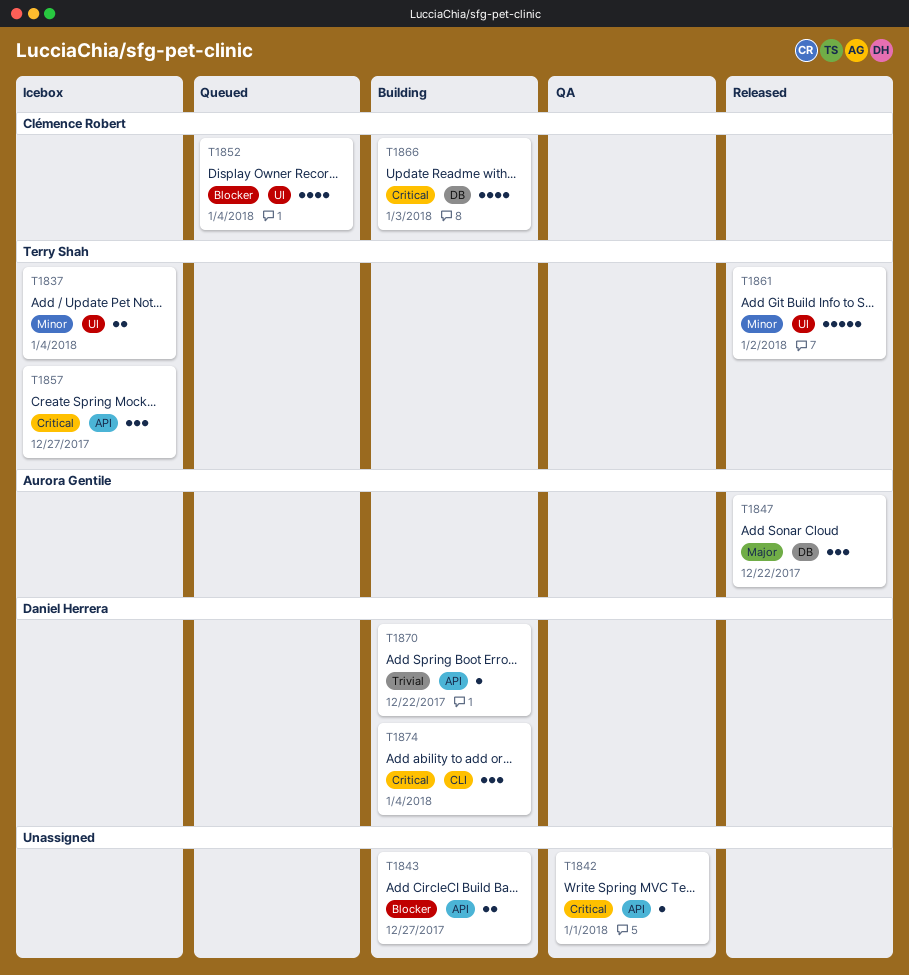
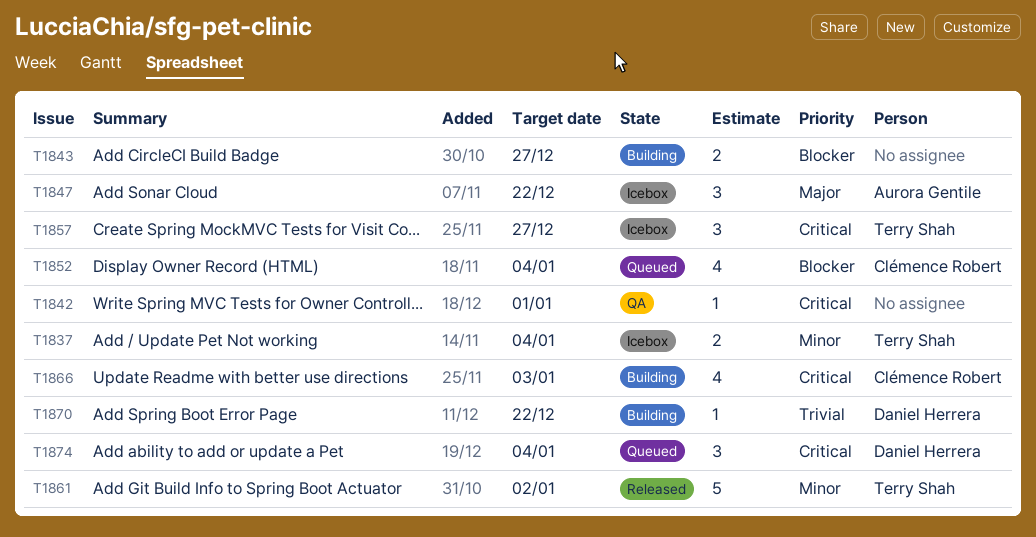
T1847, status: Released -> Icebox
T1874, status: Building -> Queued

